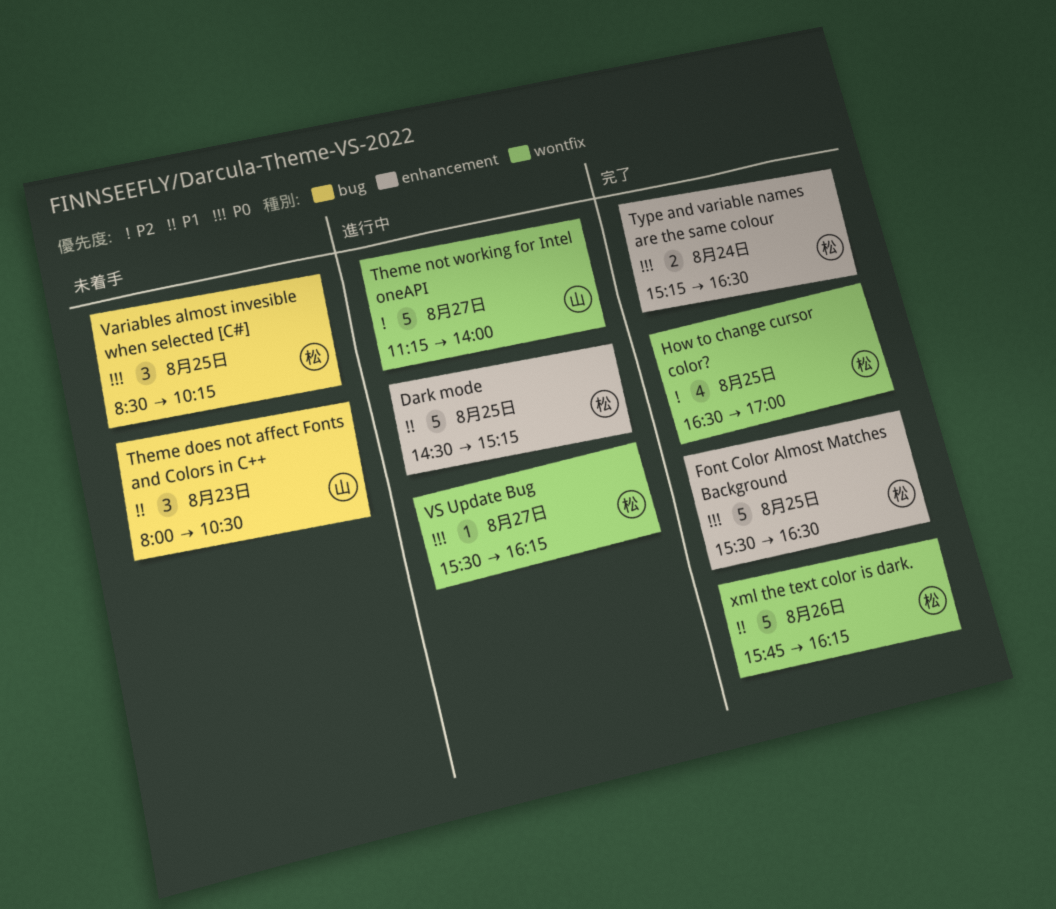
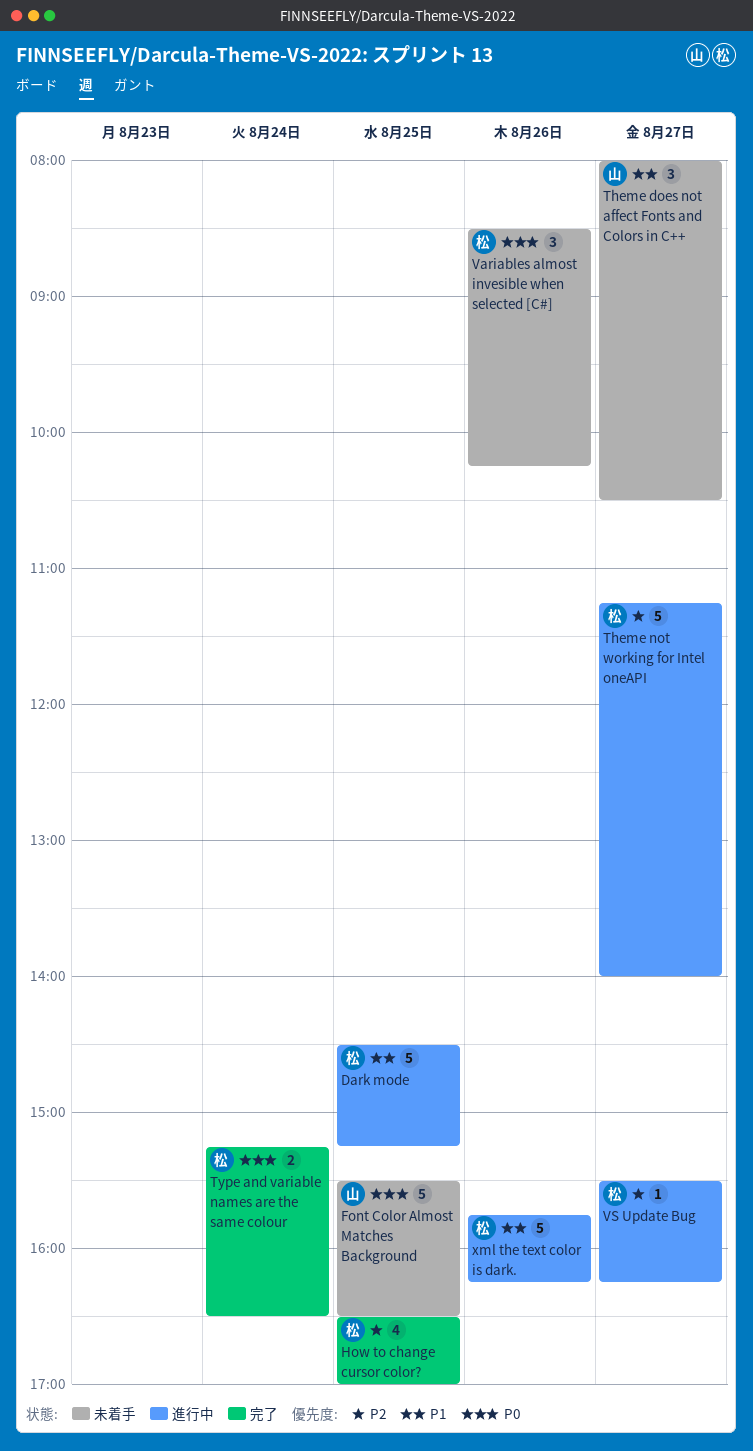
Font Color Almost Matches Background, status: 完了 -> 未着手
Font Color Almost Matches Background, owner: 松 -> 山
Theme does not affect Fonts and Colors in C++, day: Aug 23 -> Aug 27
Theme not working for Intel oneAPI, owner: 山 -> 松
Variables almost invesible when selected [C#], day: Aug 25 -> Aug 26
VS Update Bug, priority: P0 -> P2
xml the text color is dark., status: 完了 -> 進行中

